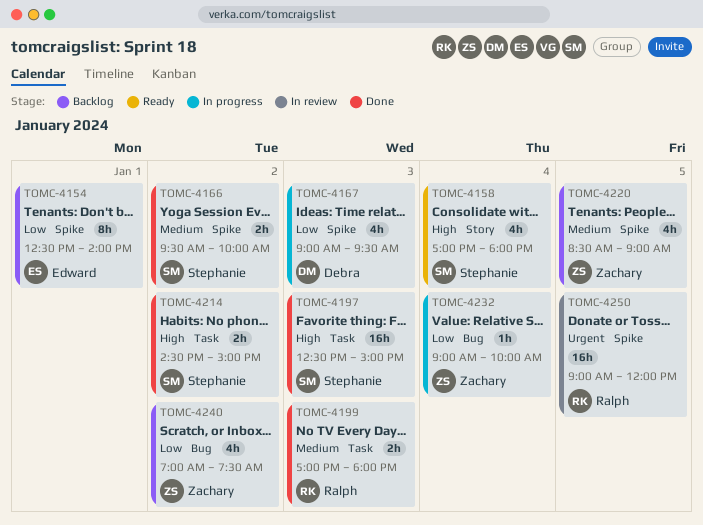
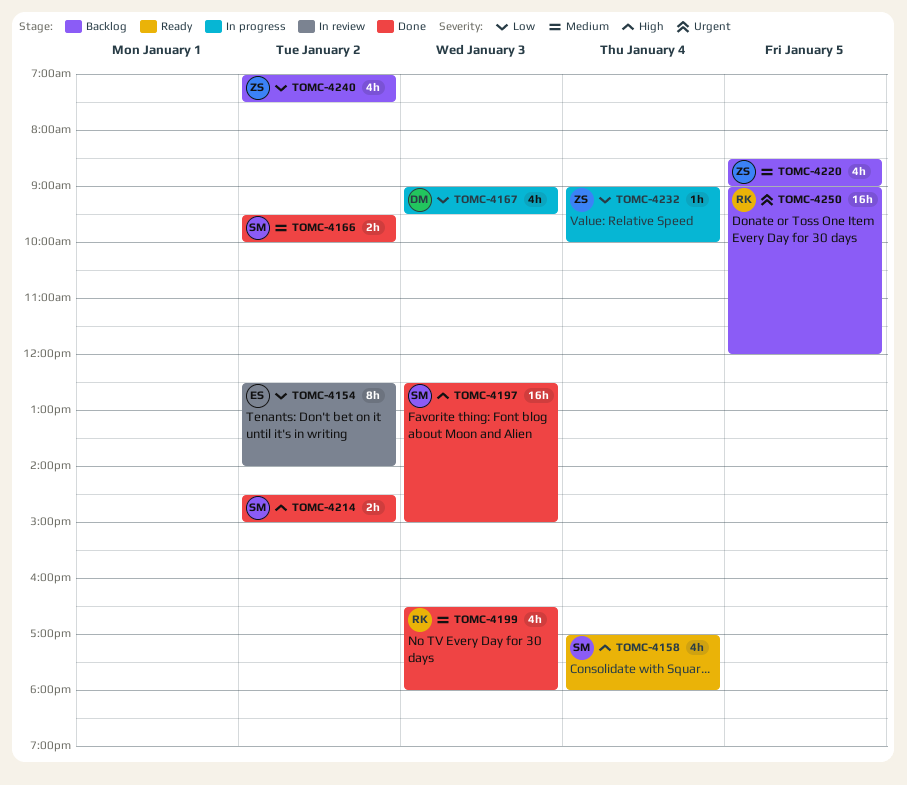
TOMC-4154, status: Backlog -> In review
TOMC-4154, day: Jan 1 -> Jan 2
TOMC-4199, estimate: 2h -> 4h
TOMC-4199, begins: 17:00 -> 16:30
TOMC-4250, status: In review -> Backlog

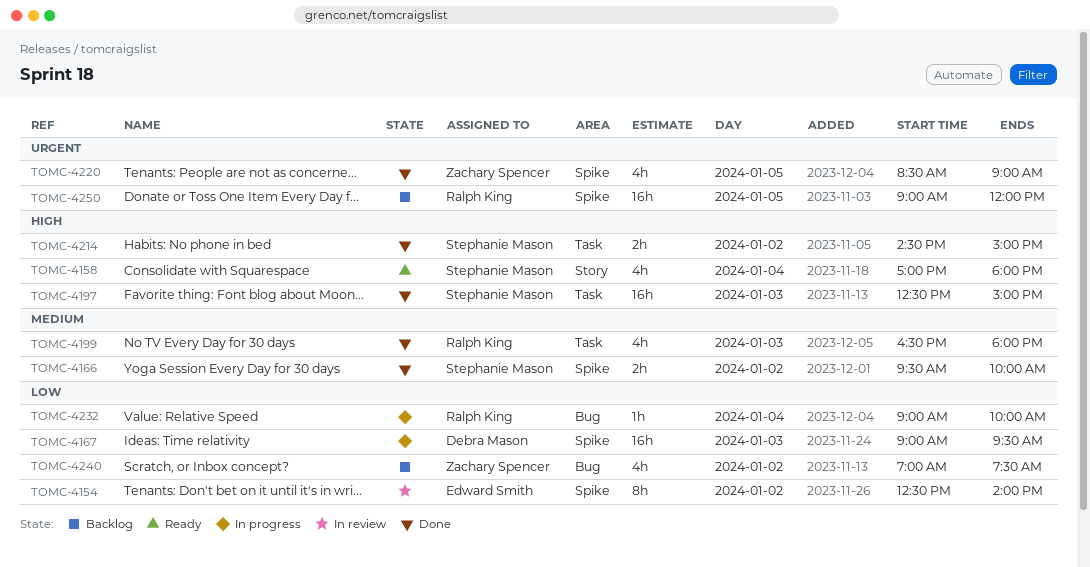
TOMC-4167, estimate: 4h -> 16h
TOMC-4220, status: Backlog -> Done
TOMC-4220, priority: Medium -> Urgent
TOMC-4232, owner: Zachary Spencer -> Ralph King

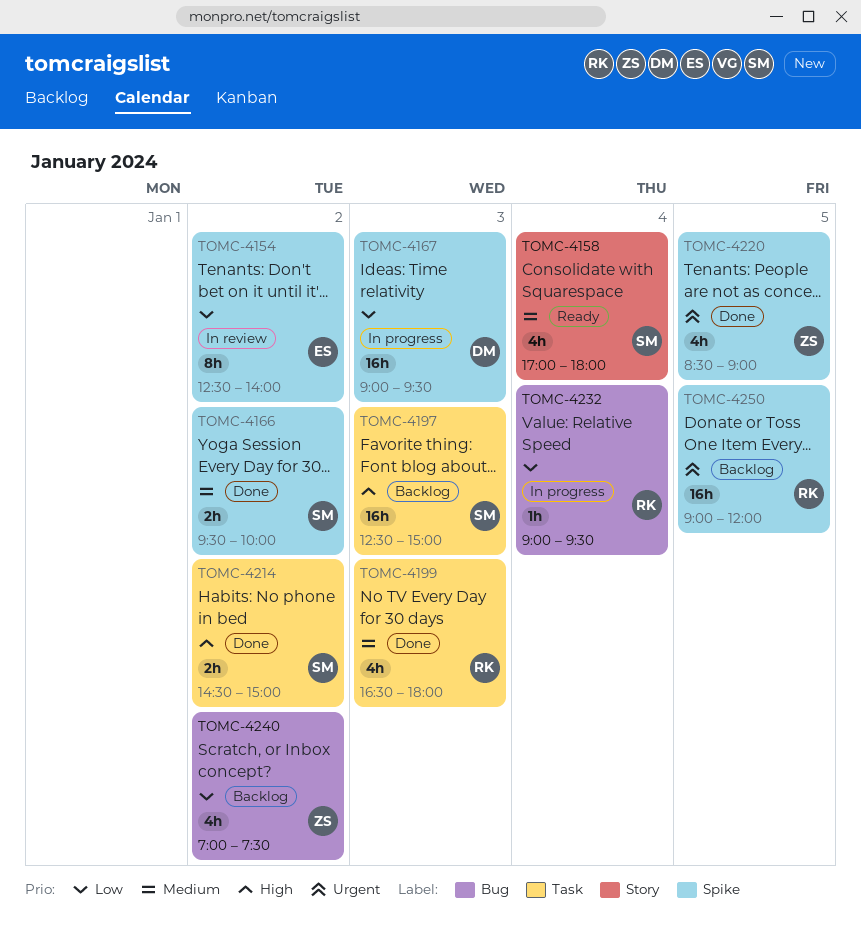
TOMC-4158, priority: High -> Medium
TOMC-4197, status: Done -> Backlog
TOMC-4232, ends: 10:00 -> 09:30

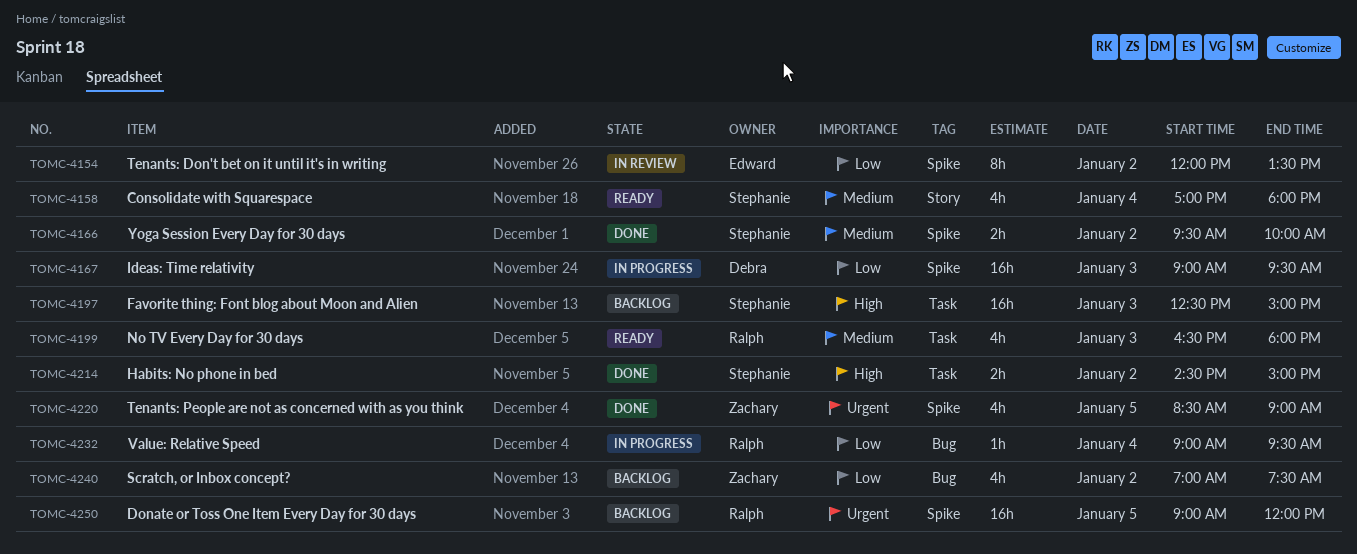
TOMC-4154, begins: 12:30 -> 12:00
TOMC-4154, ends: 14:00 -> 13:30
TOMC-4199, status: Done -> Ready

